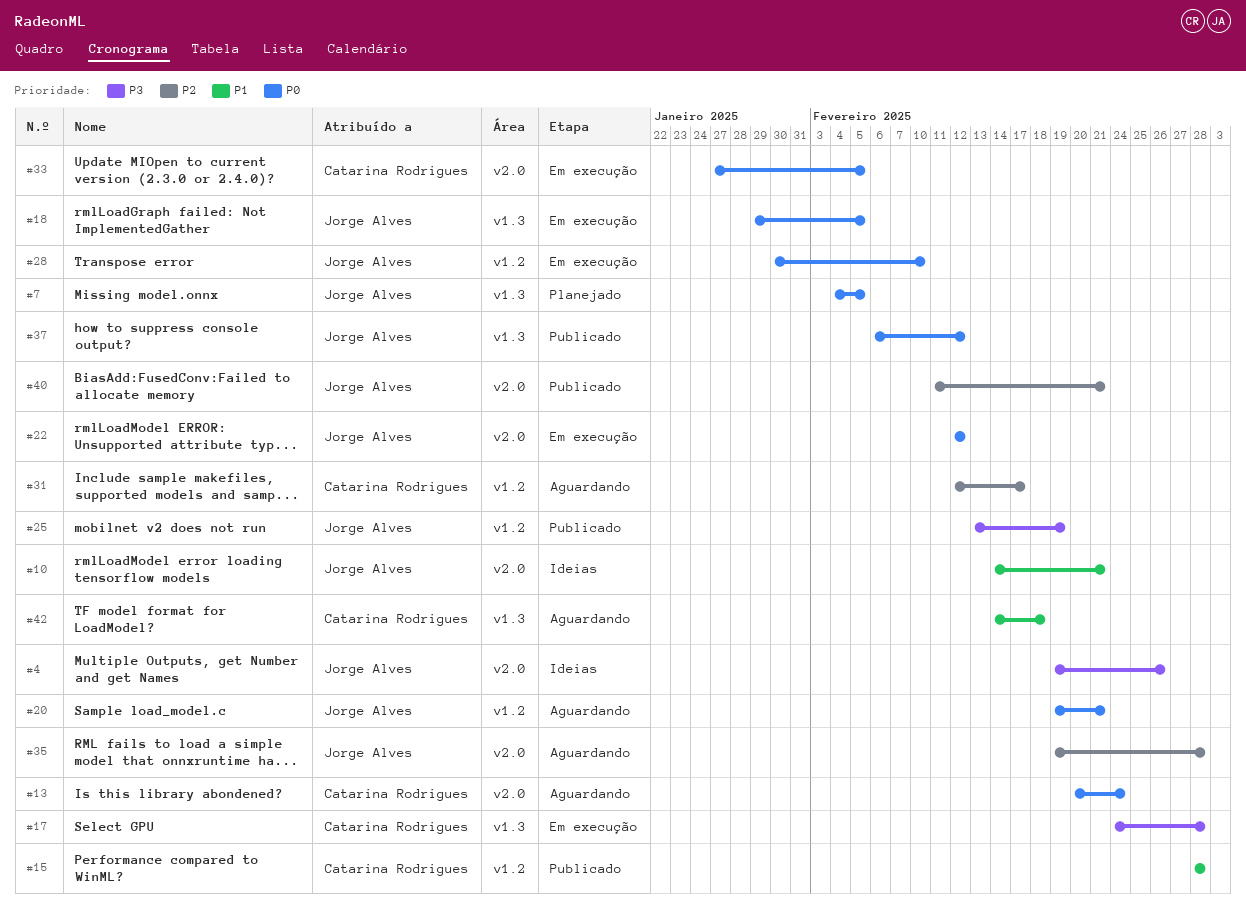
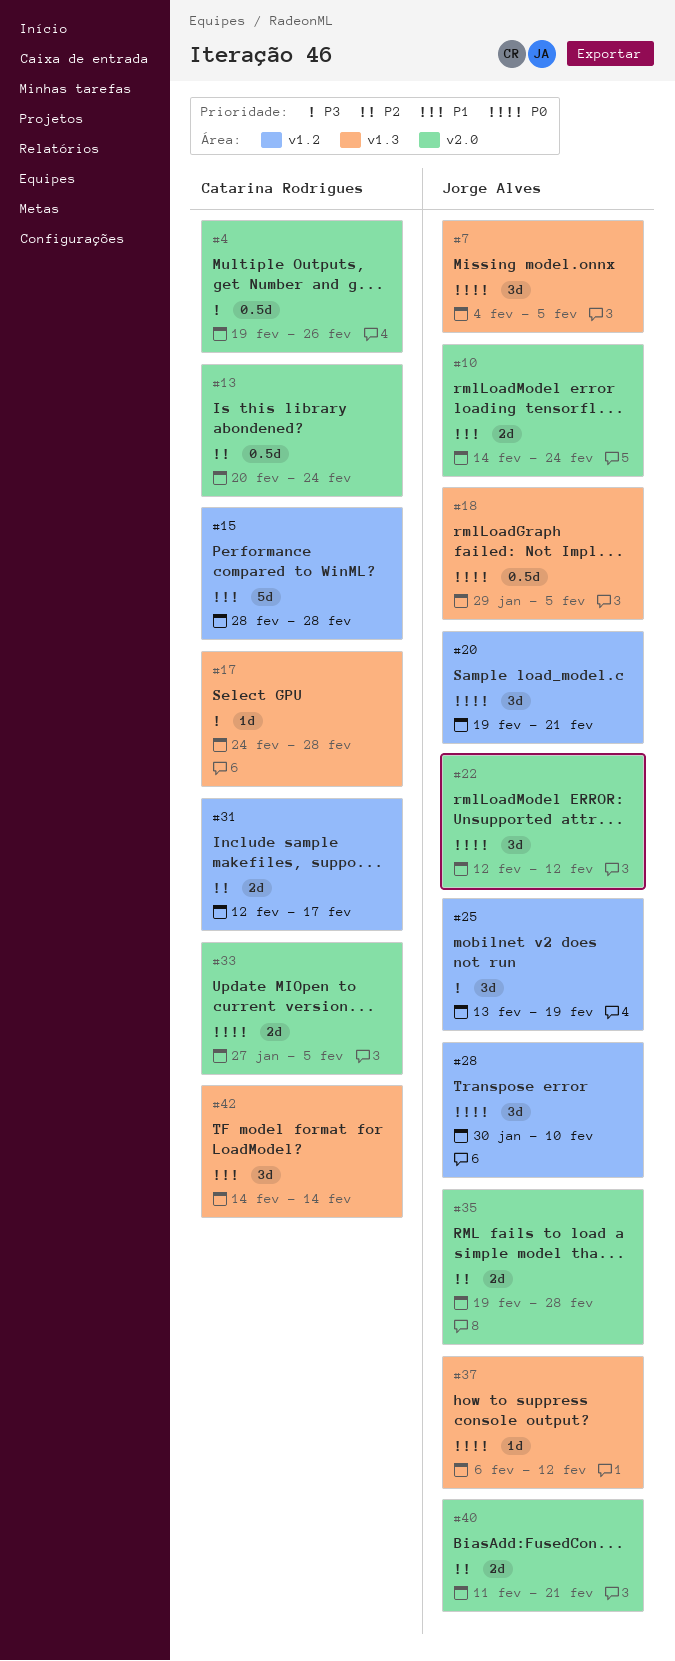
#4, owner: Jorge Alves -> Catarina Rodrigues
#10, due: Feb 21 -> Feb 24
#13, priority: P0 -> P2
#42, due: Feb 18 -> Feb 14

